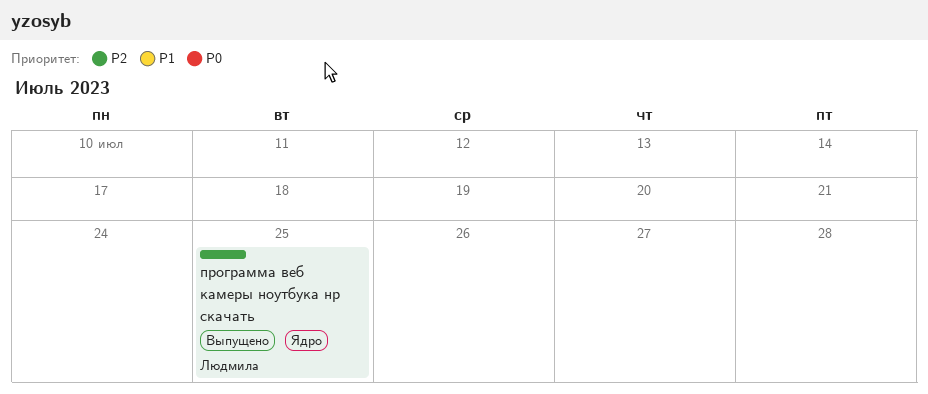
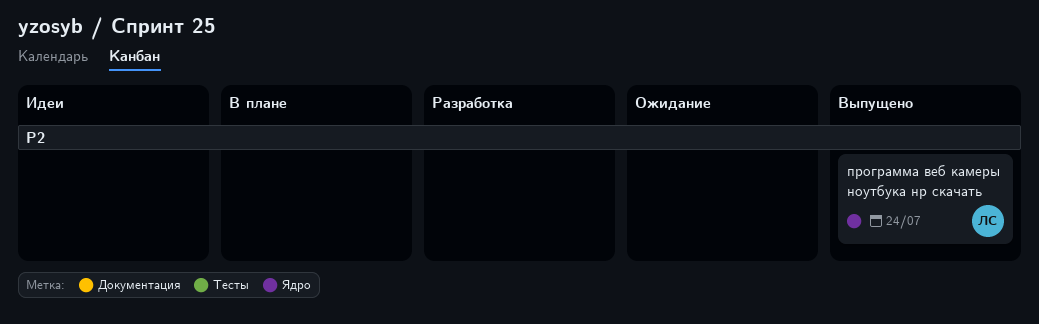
программа веб камеры ноутбука нр скачать, due: Jul 25 -> Jul 24

